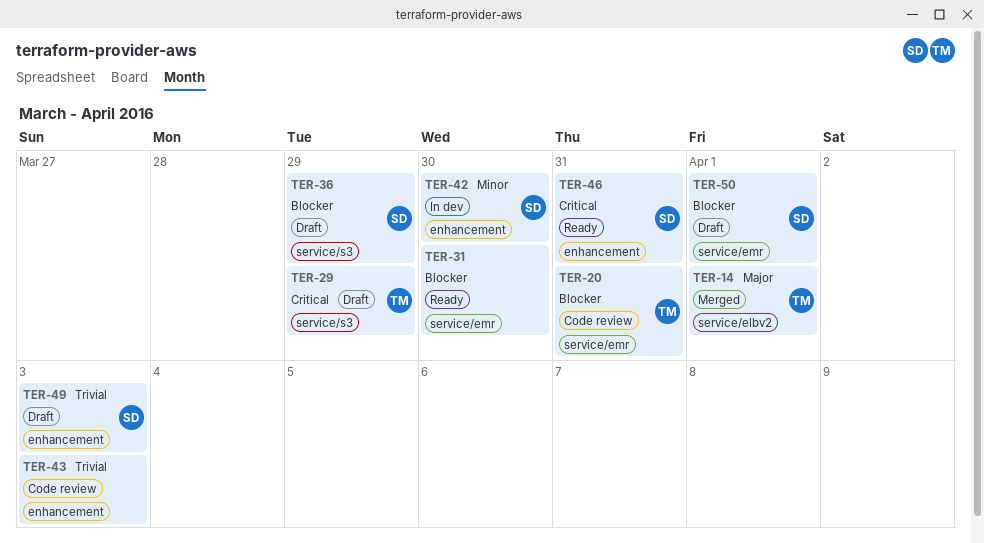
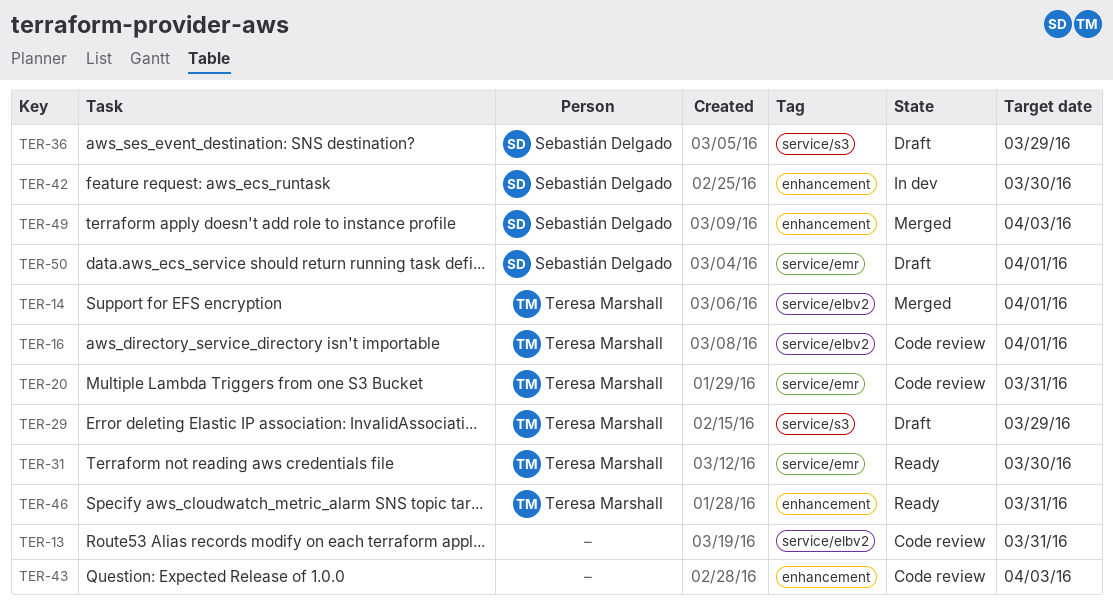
TER-13: none -> present
TER-16: none -> present
TER-31, owner: none -> Teresa Marshall
TER-46, owner: Sebastián Delgado -> Teresa Marshall
TER-49, status: Draft -> Merged

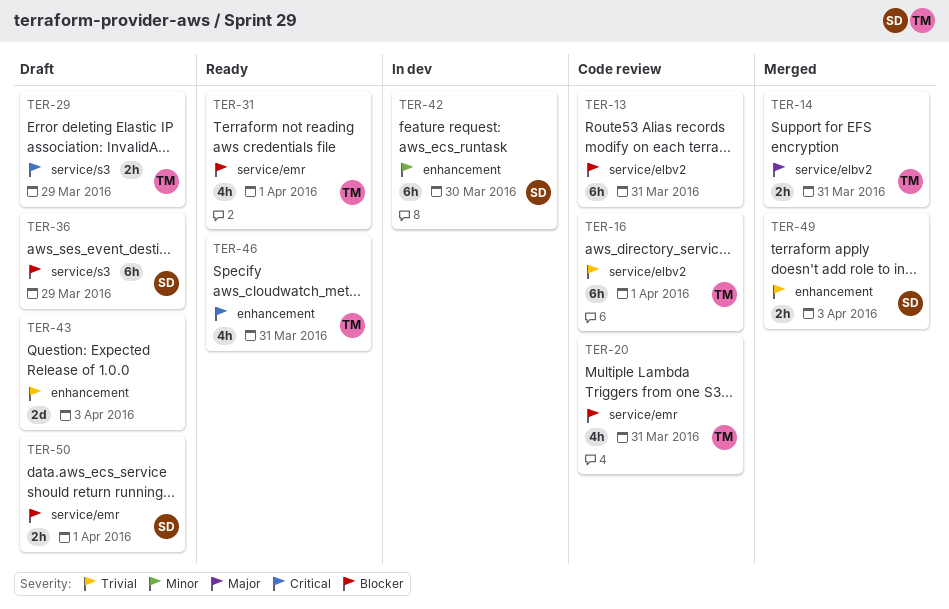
TER-14, due: Apr 1 -> Mar 31
TER-31, due: Mar 30 -> Apr 1
TER-43, status: Code review -> Draft

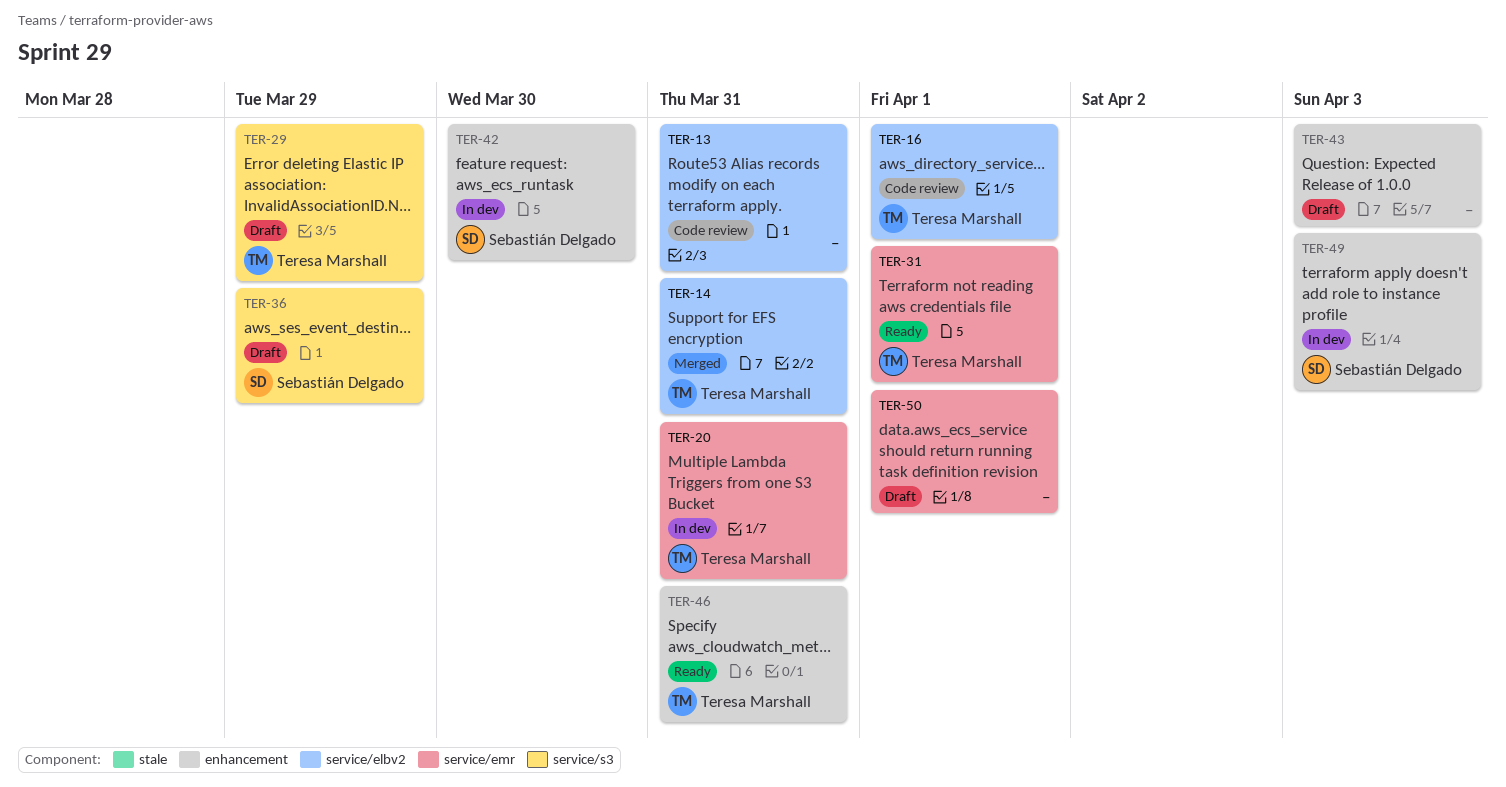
TER-20, status: Code review -> In dev
TER-49, status: Merged -> In dev
TER-50, owner: Sebastián Delgado -> none

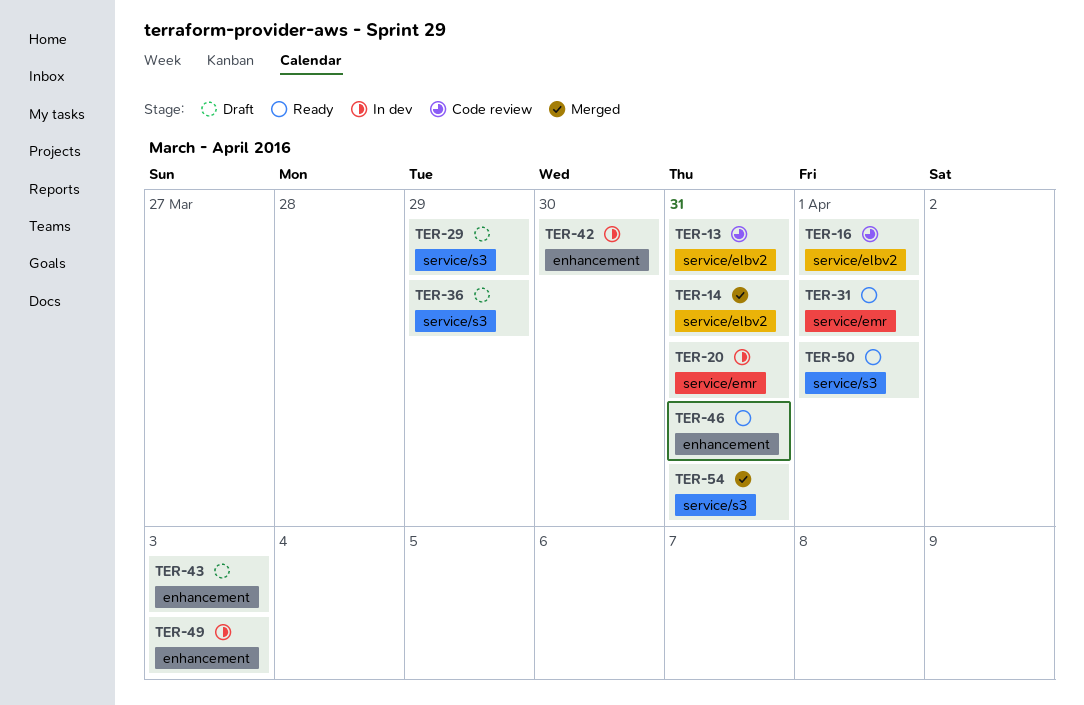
TER-50, status: Draft -> Ready
TER-50, label: service/emr -> service/s3
TER-54: none -> present

